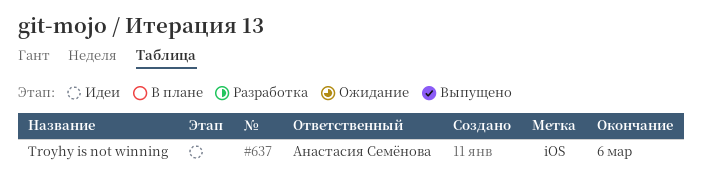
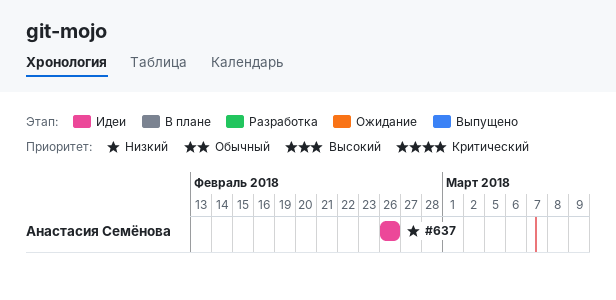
#637, due: Mar 6 -> Feb 26

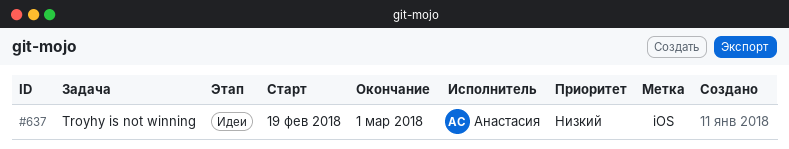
#637, start: Feb 26 -> Feb 19
#637, due: Feb 26 -> Mar 1

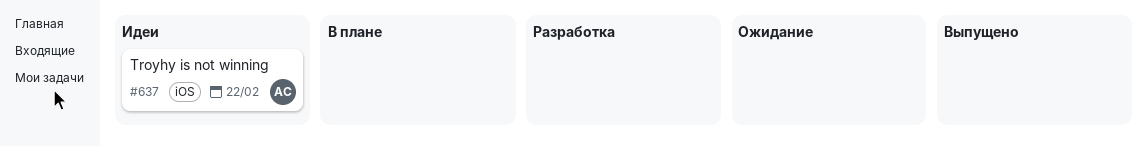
#637, due: Mar 1 -> Feb 22

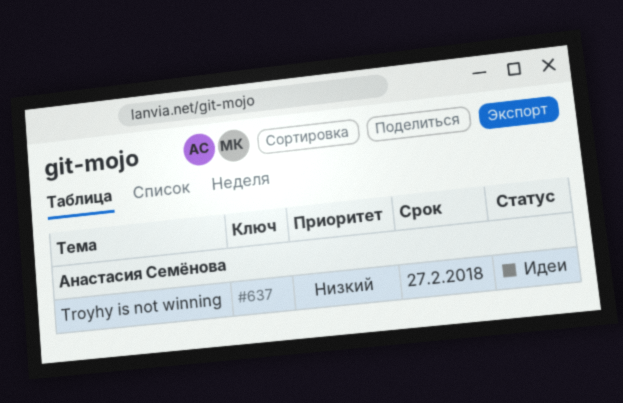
#637, due: Feb 22 -> Feb 27

